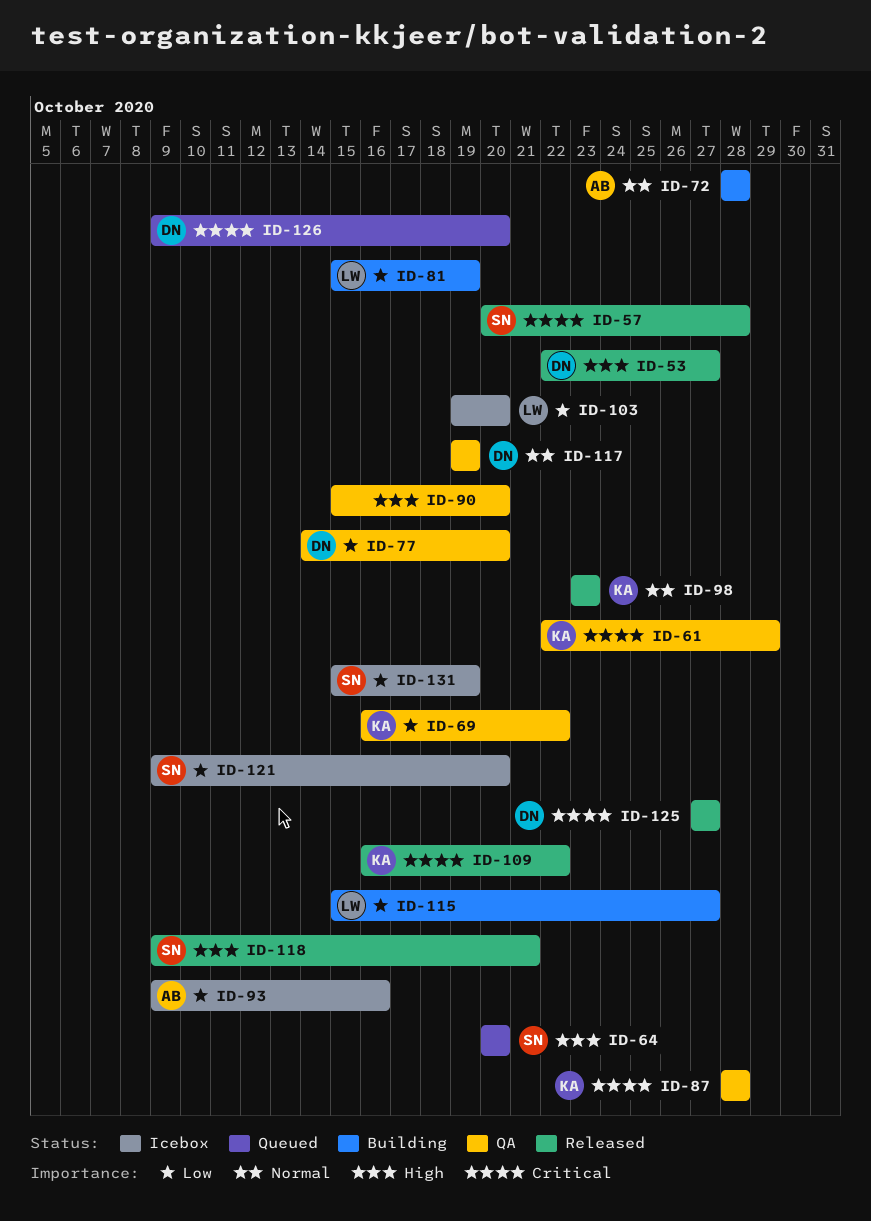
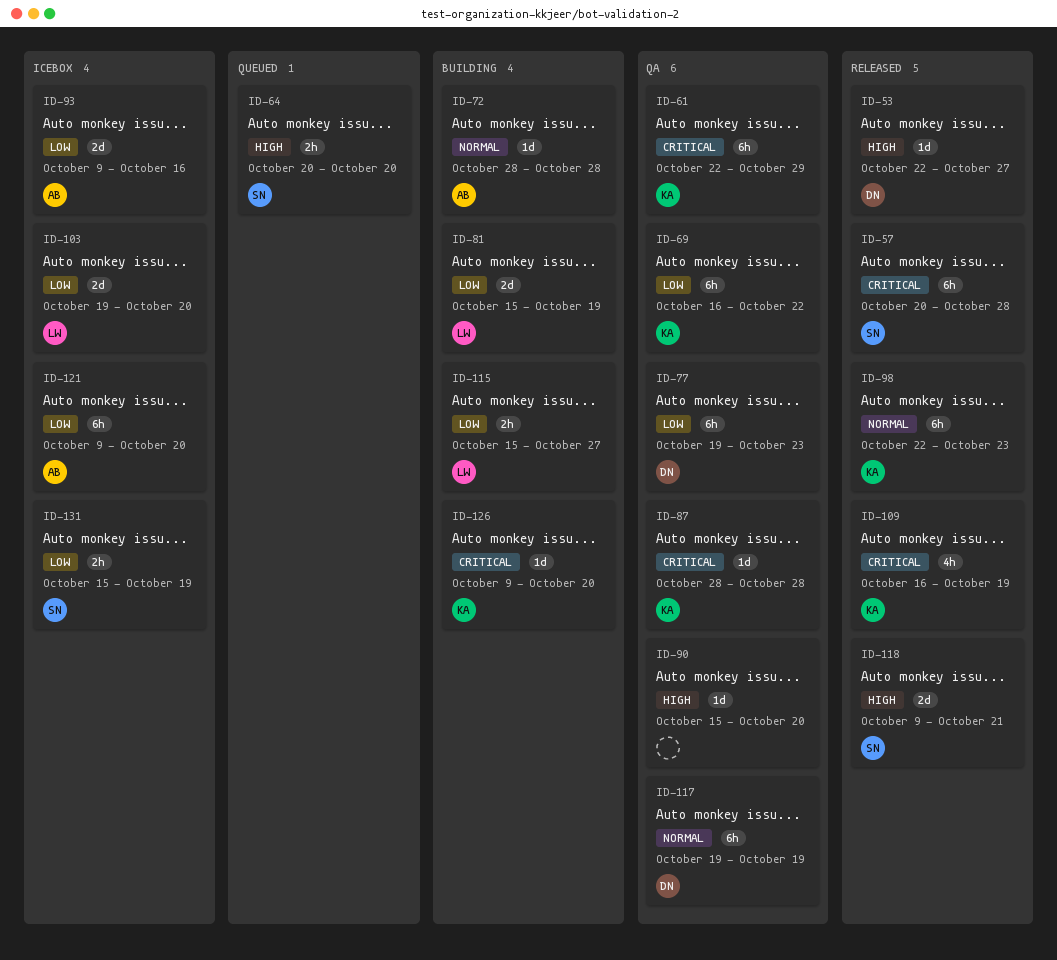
ID-77, start: Oct 14 -> Oct 19
ID-77, due: Oct 20 -> Oct 23
ID-98, start: Oct 23 -> Oct 22
ID-109, due: Oct 22 -> Oct 19
ID-121, owner: SN -> AB
ID-125: present -> none
ID-126, status: Queued -> Building
ID-126, owner: DN -> KA

